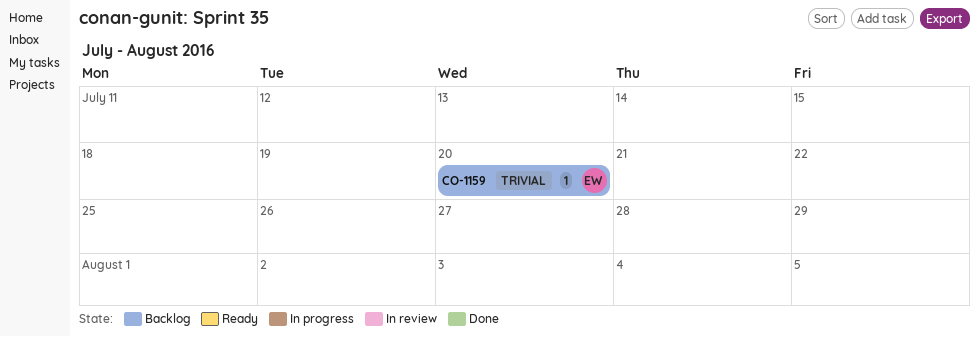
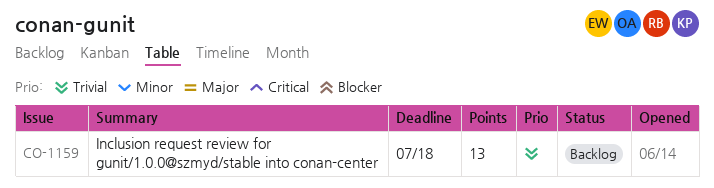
CO-1159, estimate: 1 -> 13
CO-1159, due: Jul 20 -> Jul 18

